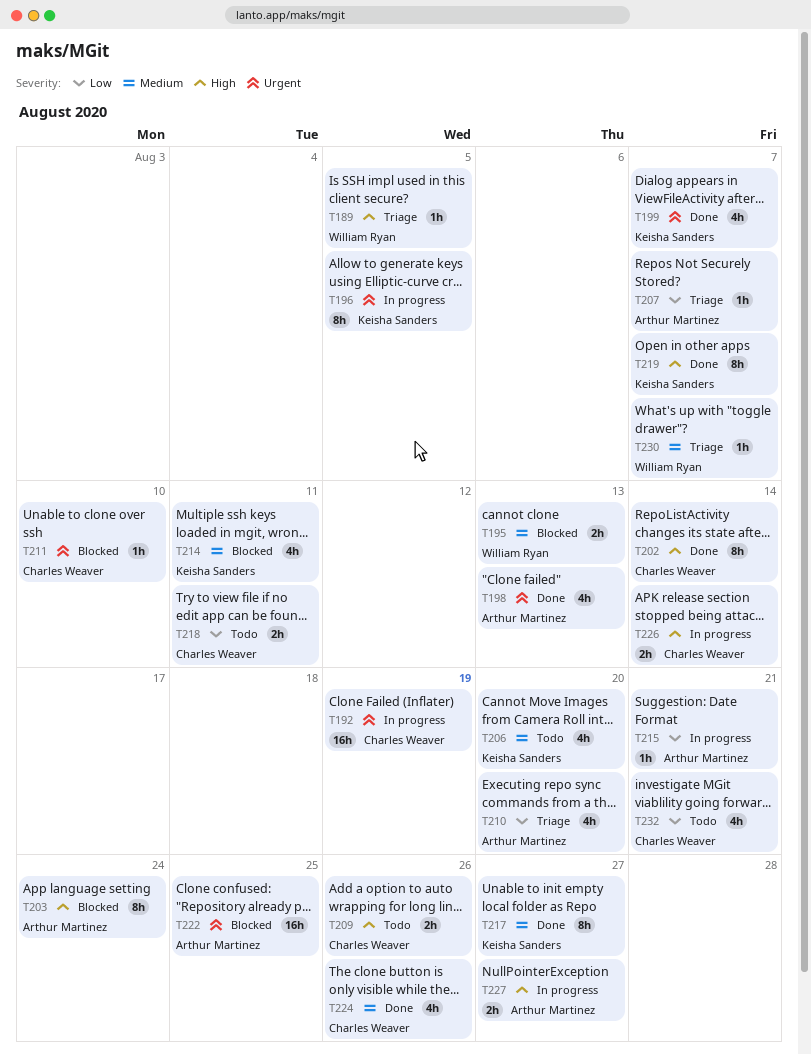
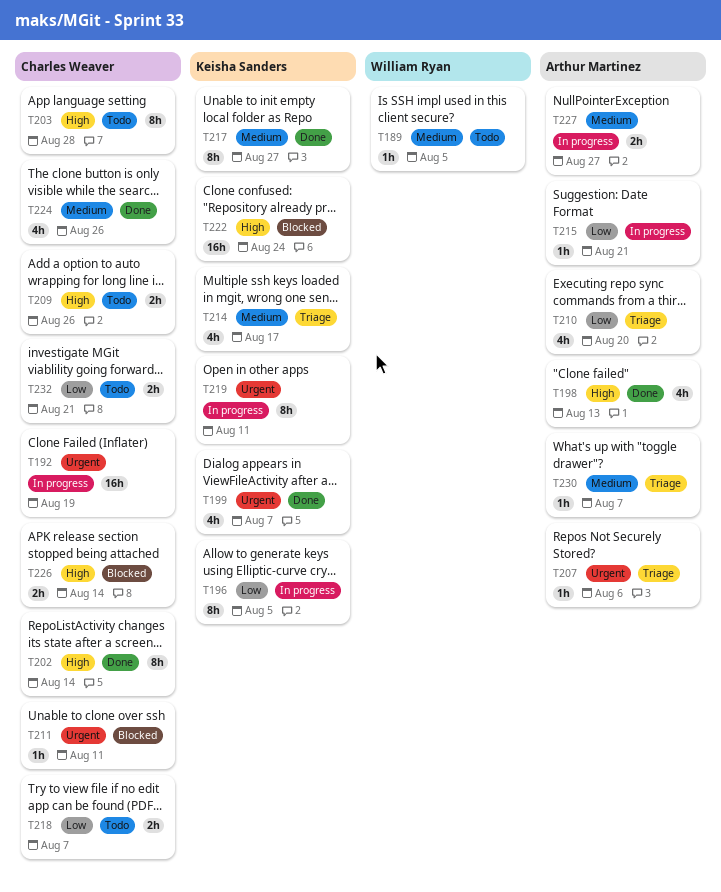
T189, status: Triage -> Todo
T189, priority: High -> Medium
T195: present -> none
T196, priority: Urgent -> Low
T198, priority: Urgent -> High
T203, status: Blocked -> Todo
T203, owner: Arthur Martinez -> Charles Weaver
T203, due: Aug 24 -> Aug 28
T206: present -> none
T207, priority: Low -> Urgent
T207, due: Aug 7 -> Aug 6
T211, due: Aug 10 -> Aug 11
T214, status: Blocked -> Triage
T214, due: Aug 11 -> Aug 17
T218, due: Aug 11 -> Aug 7
T219, status: Done -> In progress
T219, priority: High -> Urgent
T219, due: Aug 7 -> Aug 11
T222, owner: Arthur Martinez -> Keisha Sanders
T222, priority: Urgent -> High
T222, due: Aug 25 -> Aug 24
T226, status: In progress -> Blocked
T227, priority: High -> Medium
T230, owner: William Ryan -> Arthur Martinez
T232, estimate: 4h -> 2h

